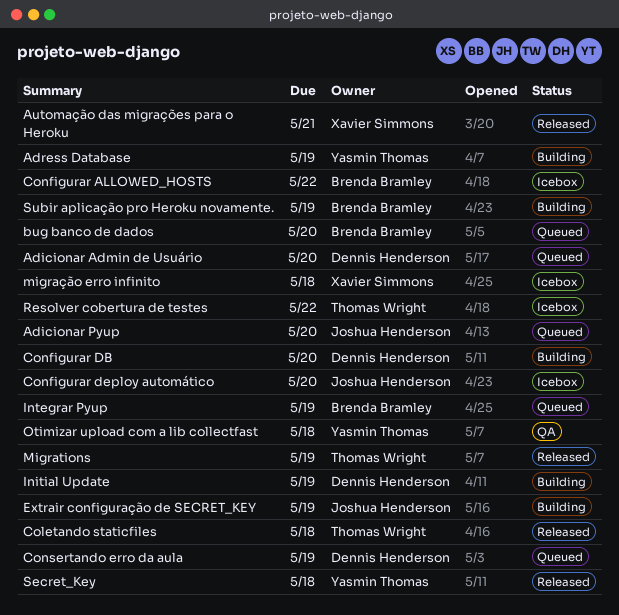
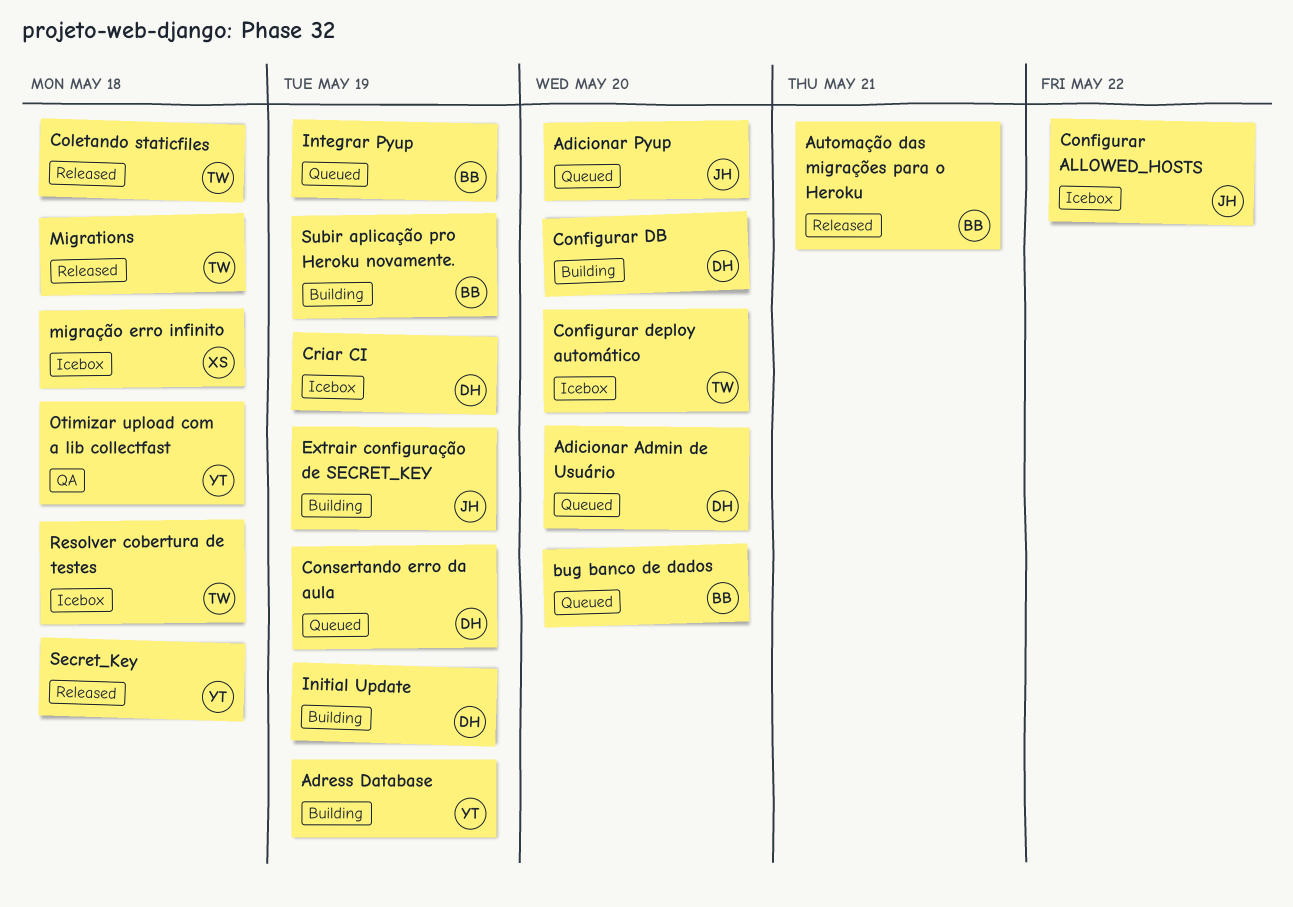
Automação das migrações para o Heroku, owner: Xavier Simmons -> Brenda Bramley
Configurar ALLOWED_HOSTS, owner: Brenda Bramley -> Joshua Henderson
Configurar deploy automático, owner: Joshua Henderson -> Thomas Wright
Criar CI: none -> present
Migrations, due: May 19 -> May 18
Resolver cobertura de testes, due: May 22 -> May 18

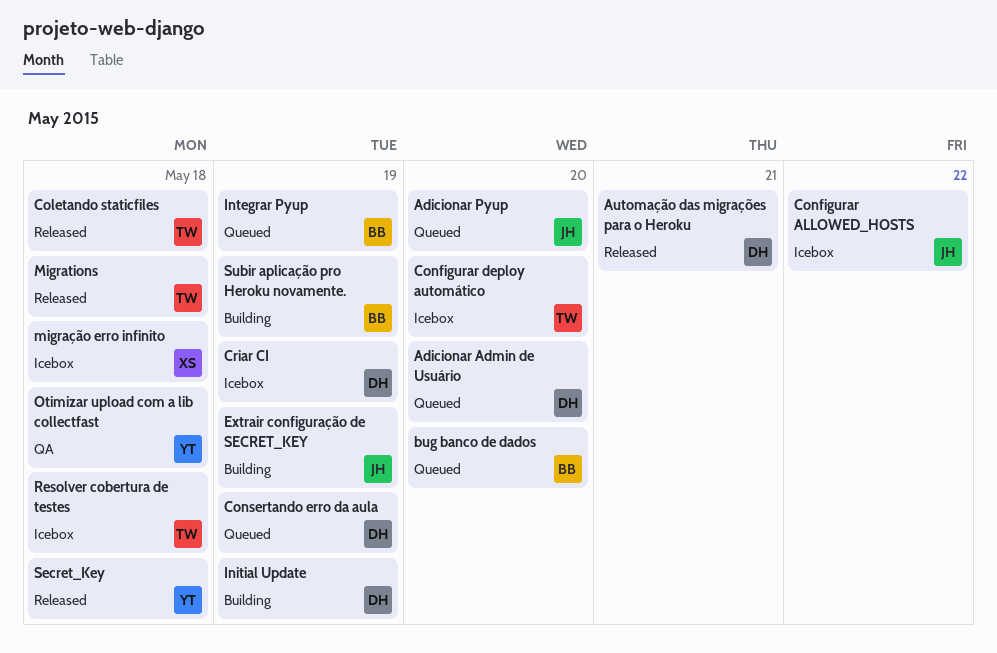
Adress Database: present -> none
Automação das migrações para o Heroku, owner: BB -> DH
Configurar DB: present -> none

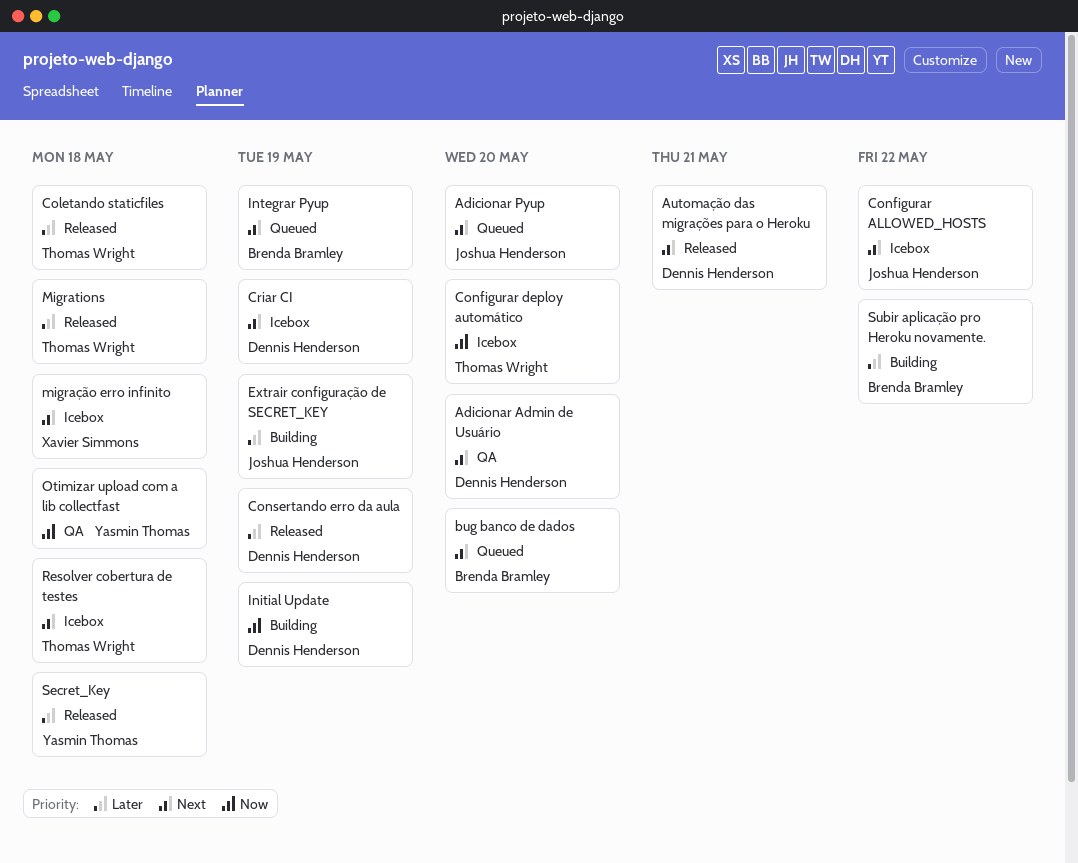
Adicionar Admin de Usuário, status: Queued -> QA
Consertando erro da aula, status: Queued -> Released
Subir aplicação pro Heroku novamente., due: May 19 -> May 22

